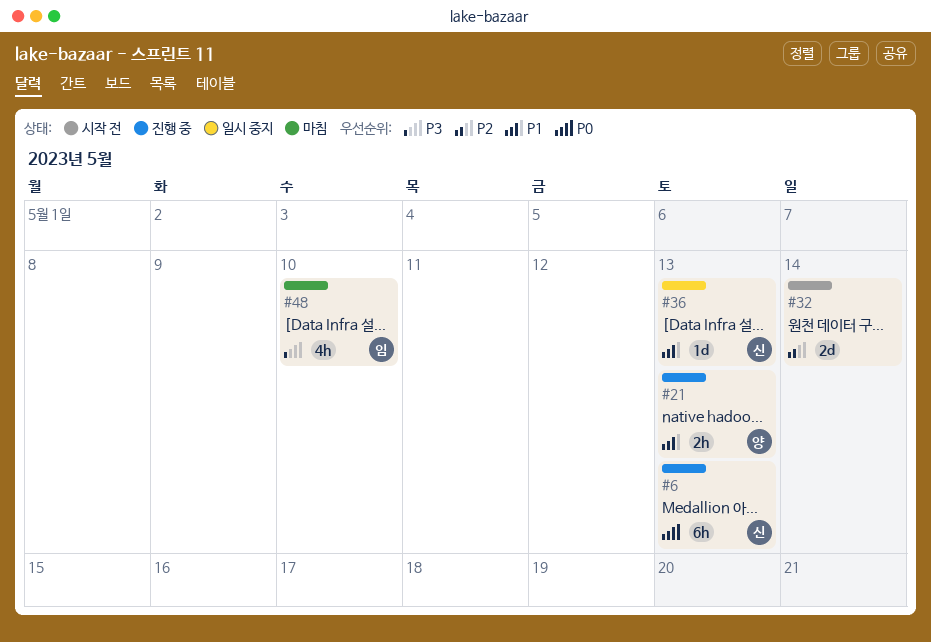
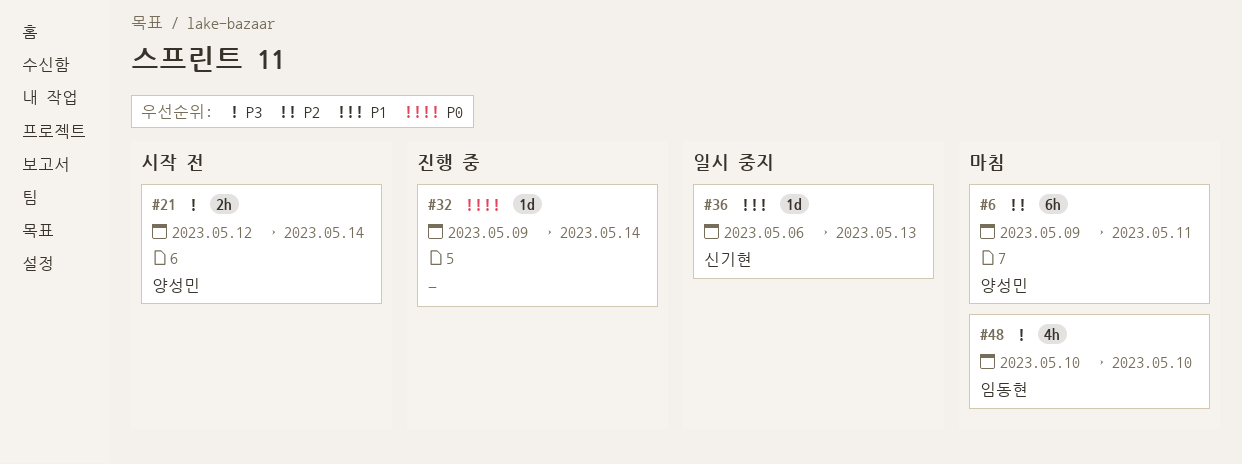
#6, status: 진행 중 -> 마침
#6, owner: 신기현 -> 양성민
#6, priority: P0 -> P2
#6, due: May 13 -> May 11
#21, status: 진행 중 -> 시작 전
#21, priority: P1 -> P3
#21, due: May 13 -> May 14
#32, status: 시작 전 -> 진행 중
#32, priority: P2 -> P0
#32, estimate: 2d -> 1d

